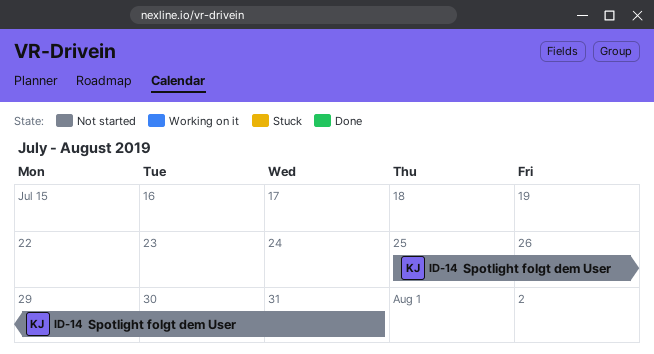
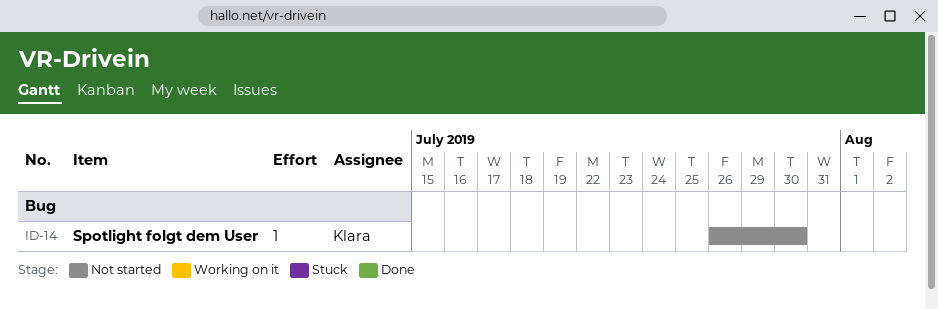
ID-14, start: Jul 25 -> Jul 26
ID-14, due: Jul 31 -> Jul 30

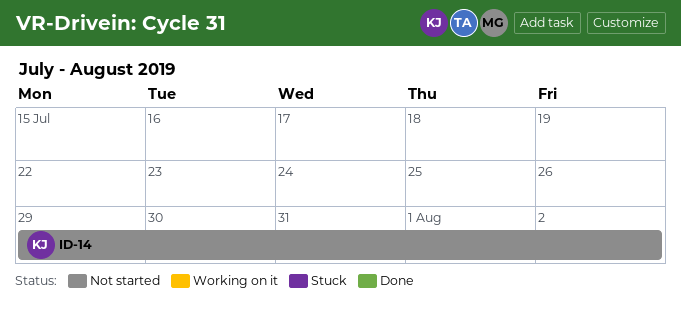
ID-14, start: Jul 26 -> Jul 29
ID-14, due: Jul 30 -> Aug 2

